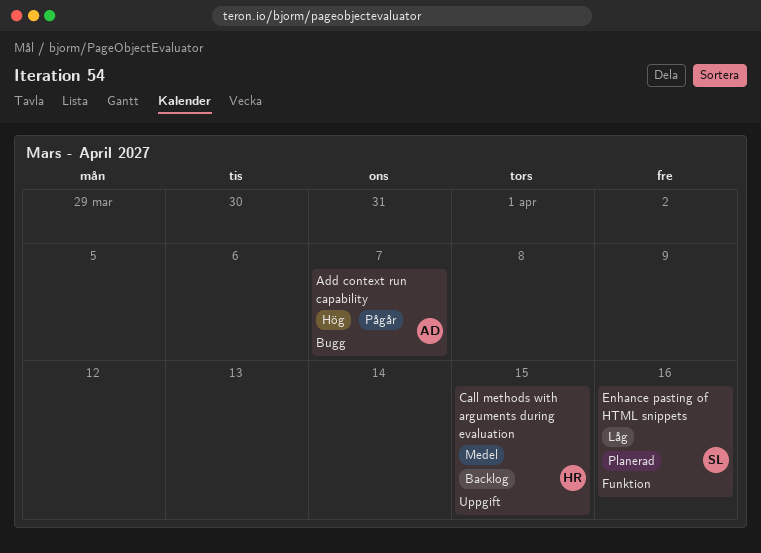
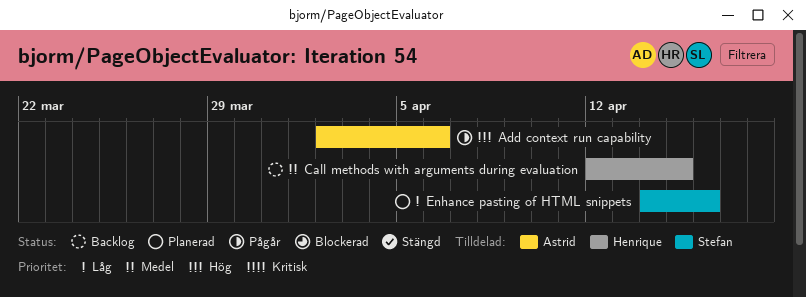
Add context run capability, due: Apr 7 -> Apr 6

